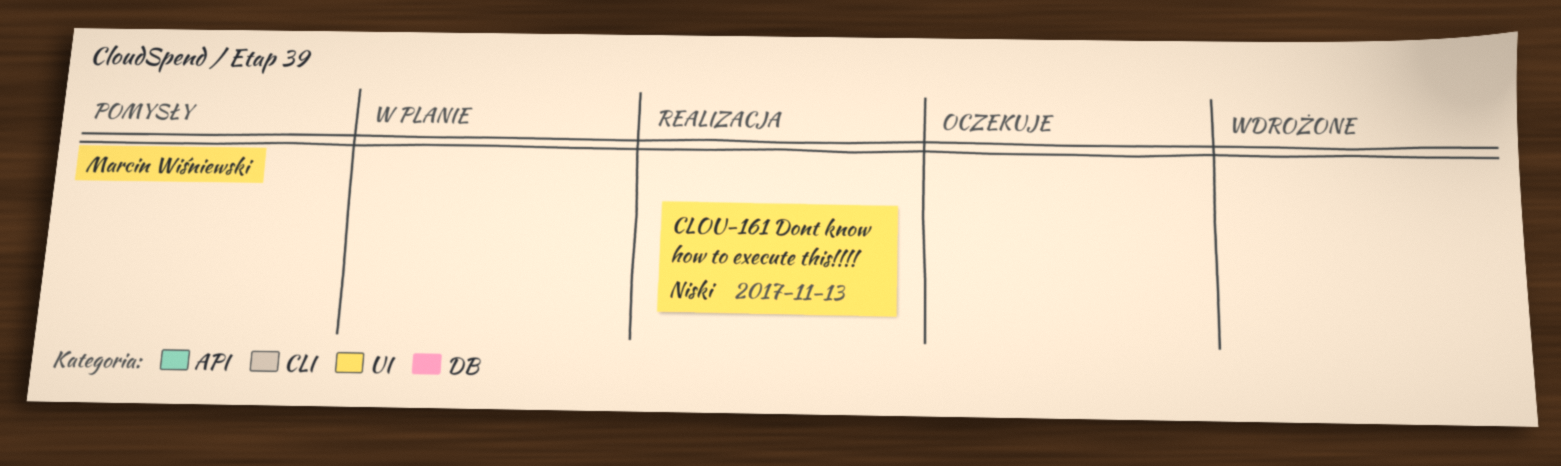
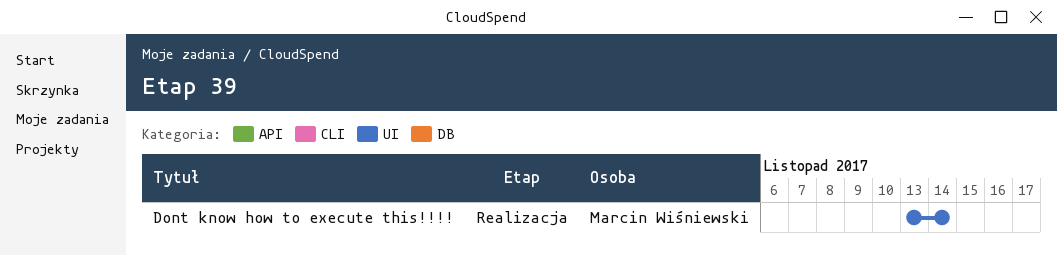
Dont know how to execute this!!!!, due: Nov 13 -> Nov 14

